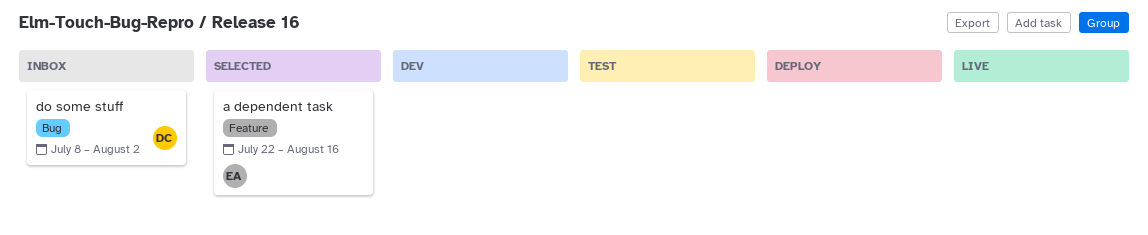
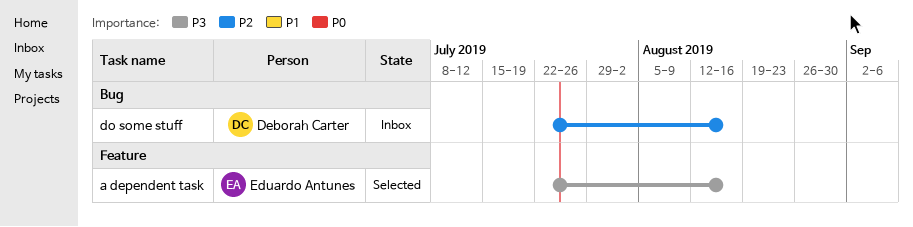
do some stuff, start: Jul 8 -> Jul 22
do some stuff, due: Aug 2 -> Aug 16

